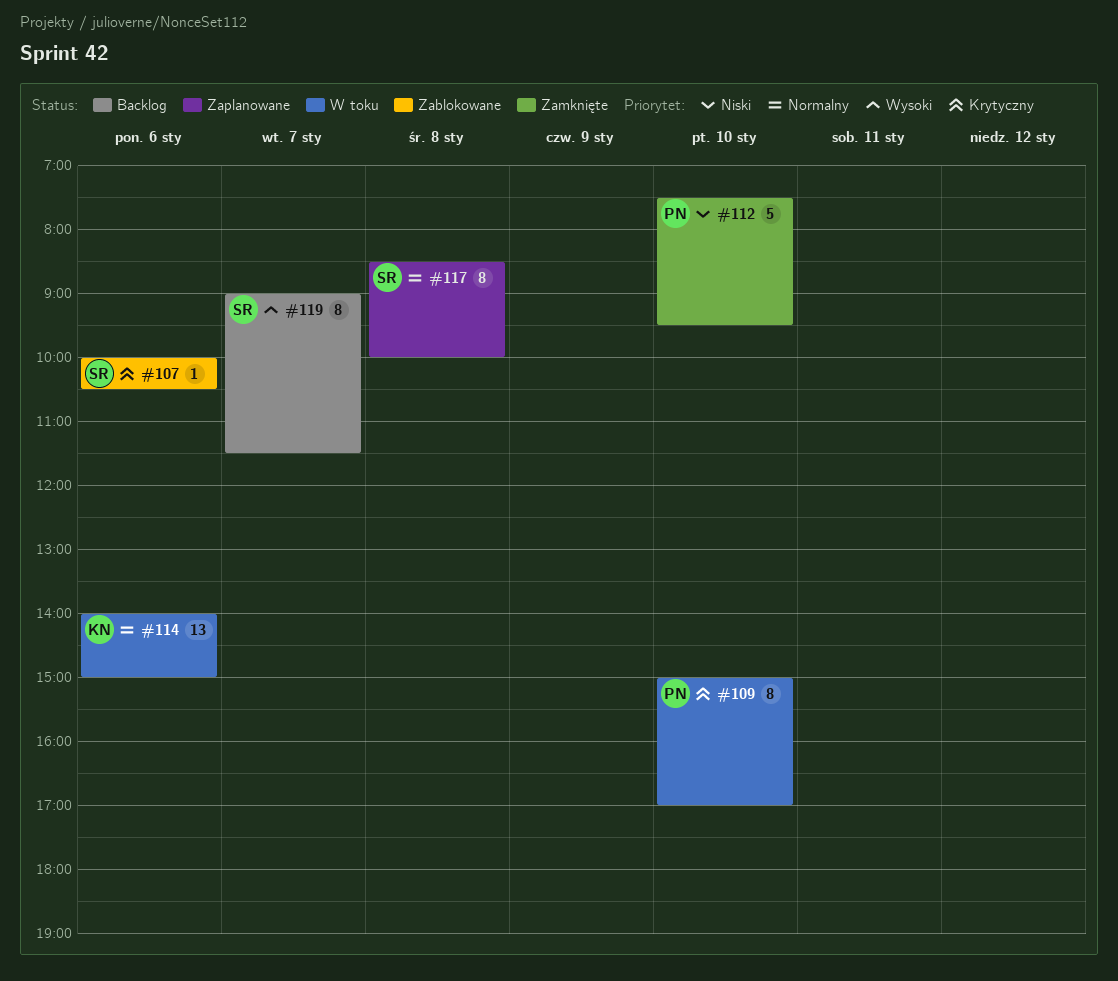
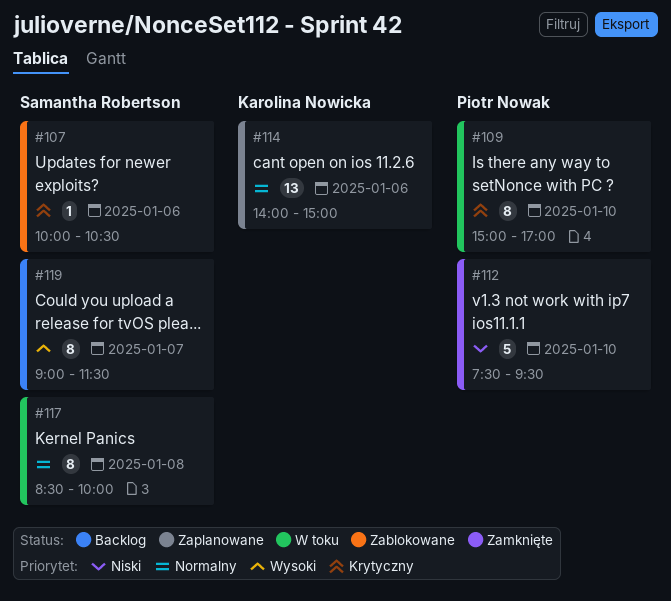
#114, status: W toku -> Zaplanowane
#117, status: Zaplanowane -> W toku

